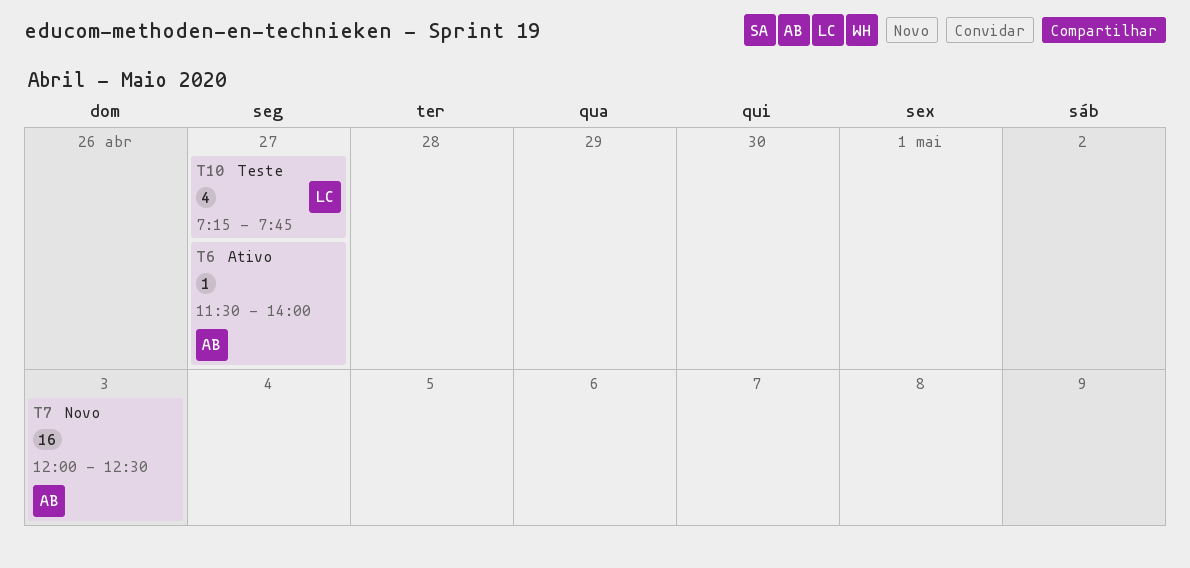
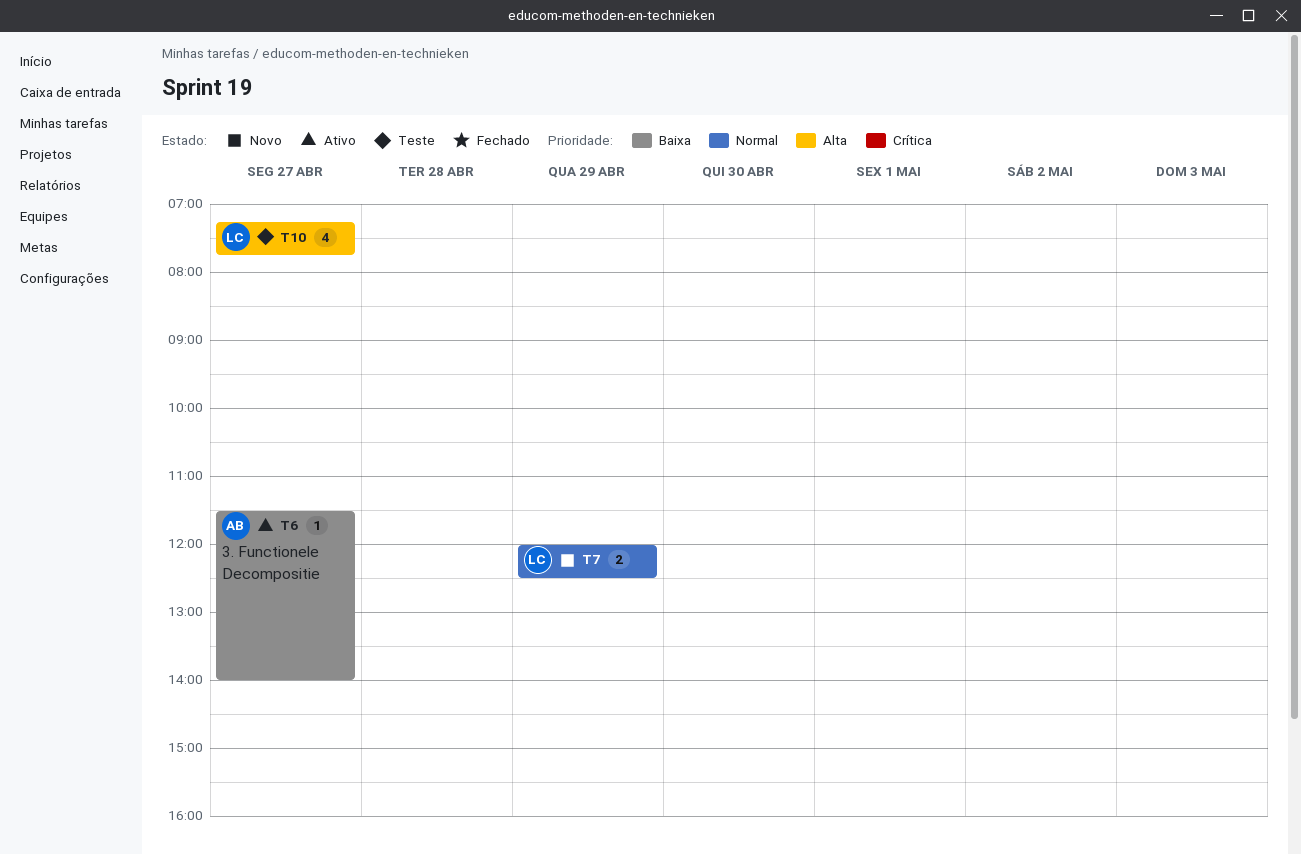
T7, owner: AB -> LC
T7, estimate: 16 -> 2
T7, day: May 3 -> Apr 29

